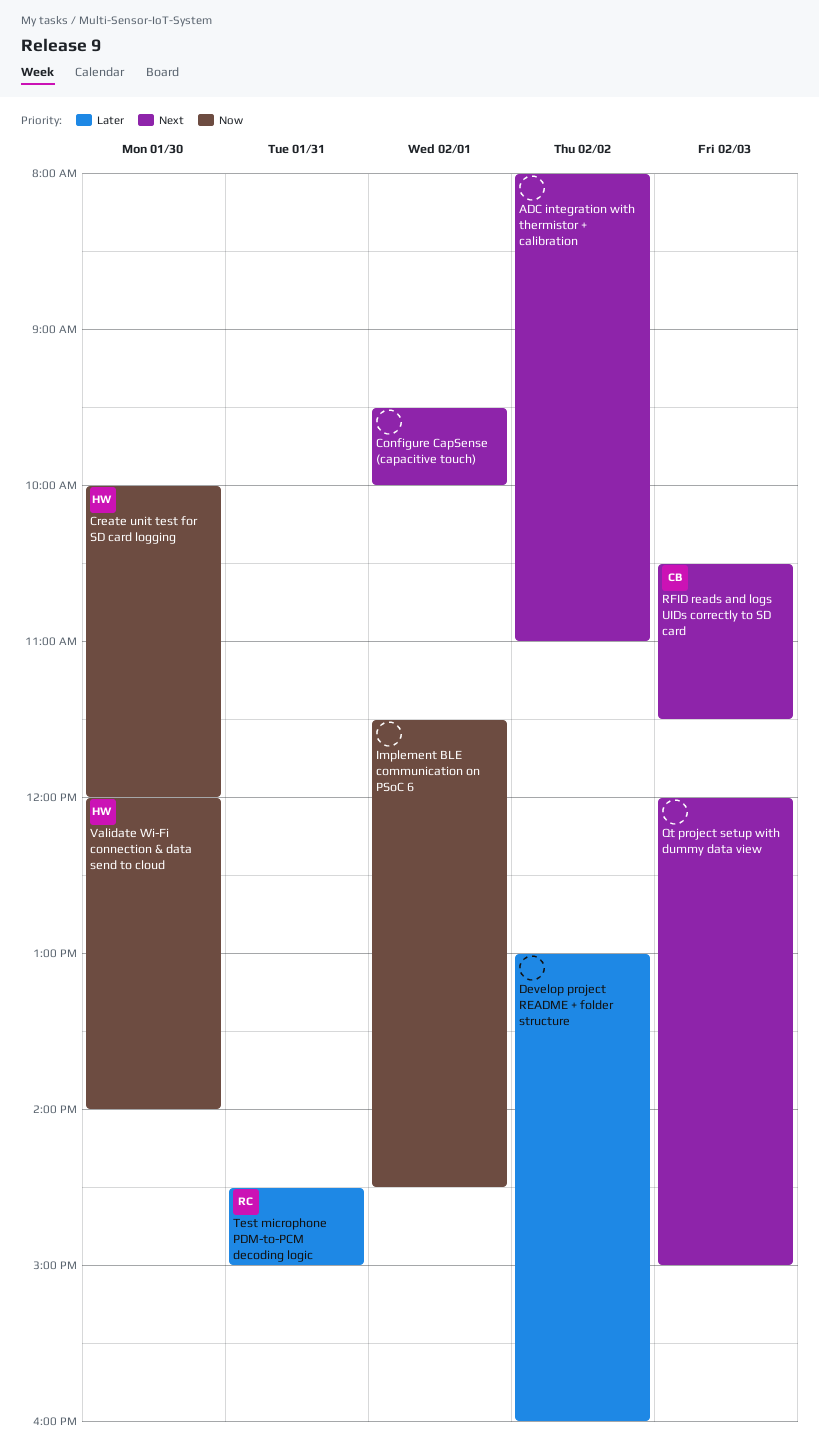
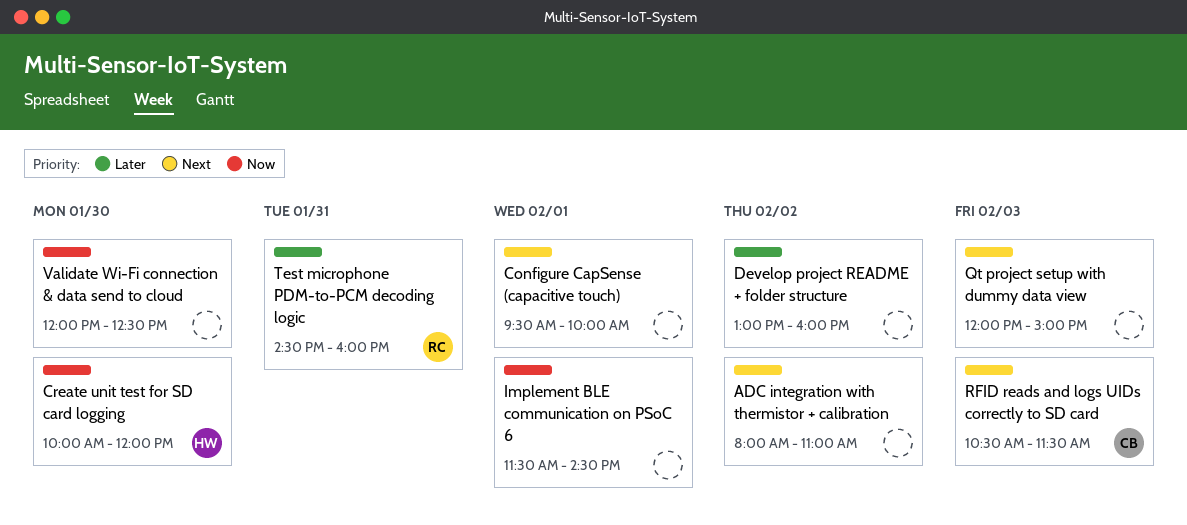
Test microphone PDM-to-PCM decoding logic, ends: 15:00 -> 16:00
Validate Wi-Fi connection & data send to cloud, owner: HW -> none
Validate Wi-Fi connection & data send to cloud, ends: 14:00 -> 12:30

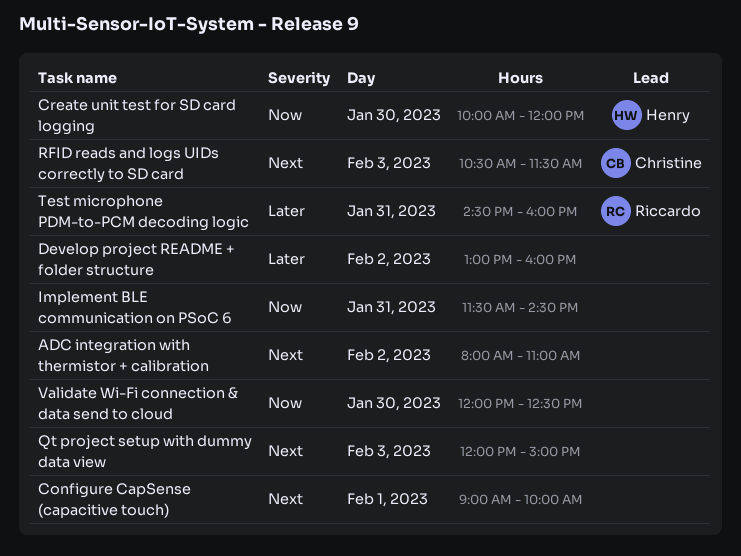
Configure CapSense (capacitive touch), begins: 09:30 -> 09:00
Implement BLE communication on PSoC 6, day: Feb 1 -> Jan 31

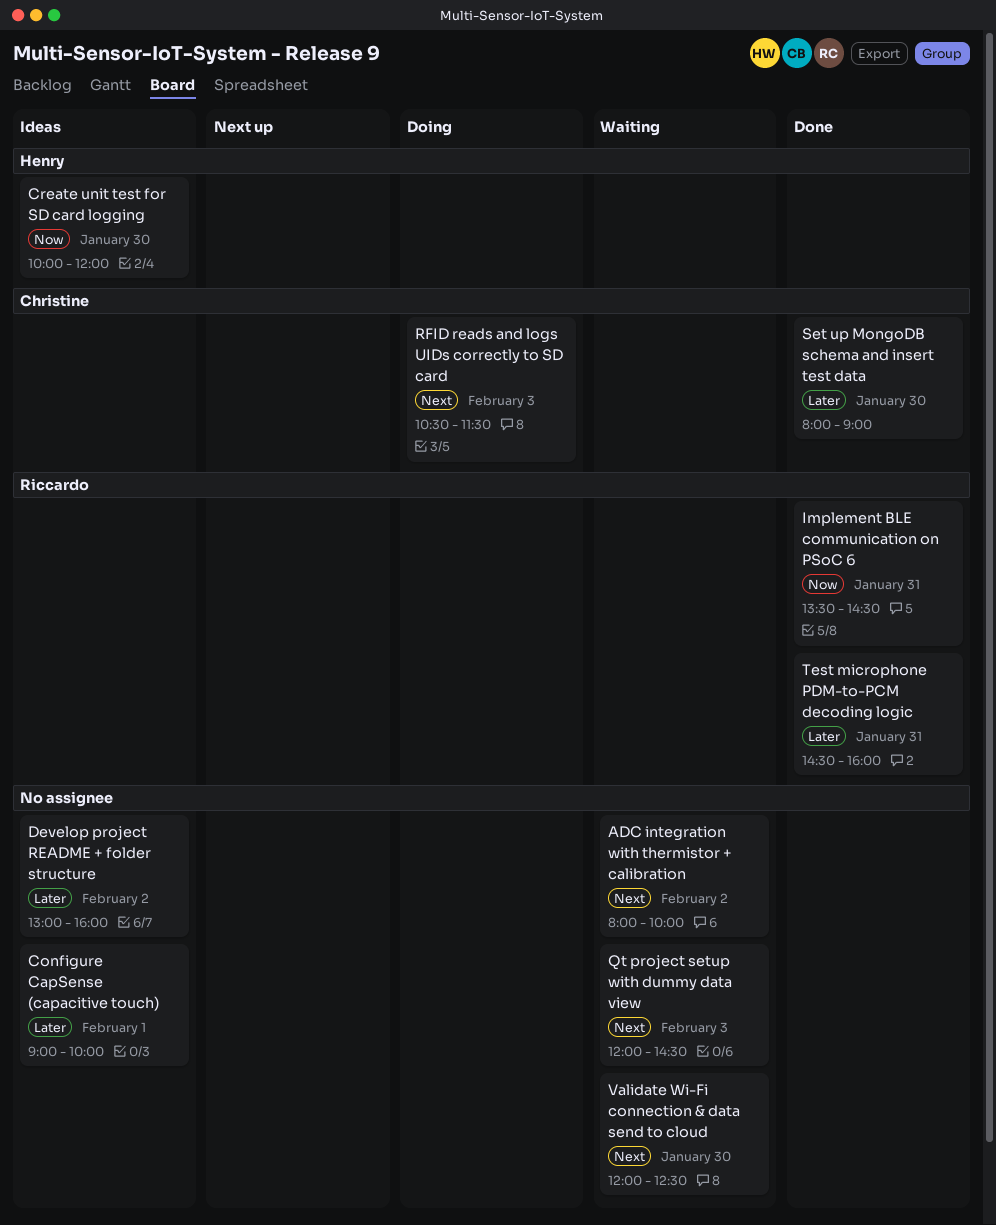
ADC integration with thermistor + calibration, ends: 11:00 -> 10:00
Configure CapSense (capacitive touch), priority: Next -> Later
Implement BLE communication on PSoC 6, owner: none -> Riccardo
Implement BLE communication on PSoC 6, begins: 11:30 -> 13:30
Qt project setup with dummy data view, ends: 15:00 -> 14:30
Set up MongoDB schema and insert test data: none -> present
Validate Wi-Fi connection & data send to cloud, priority: Now -> Next

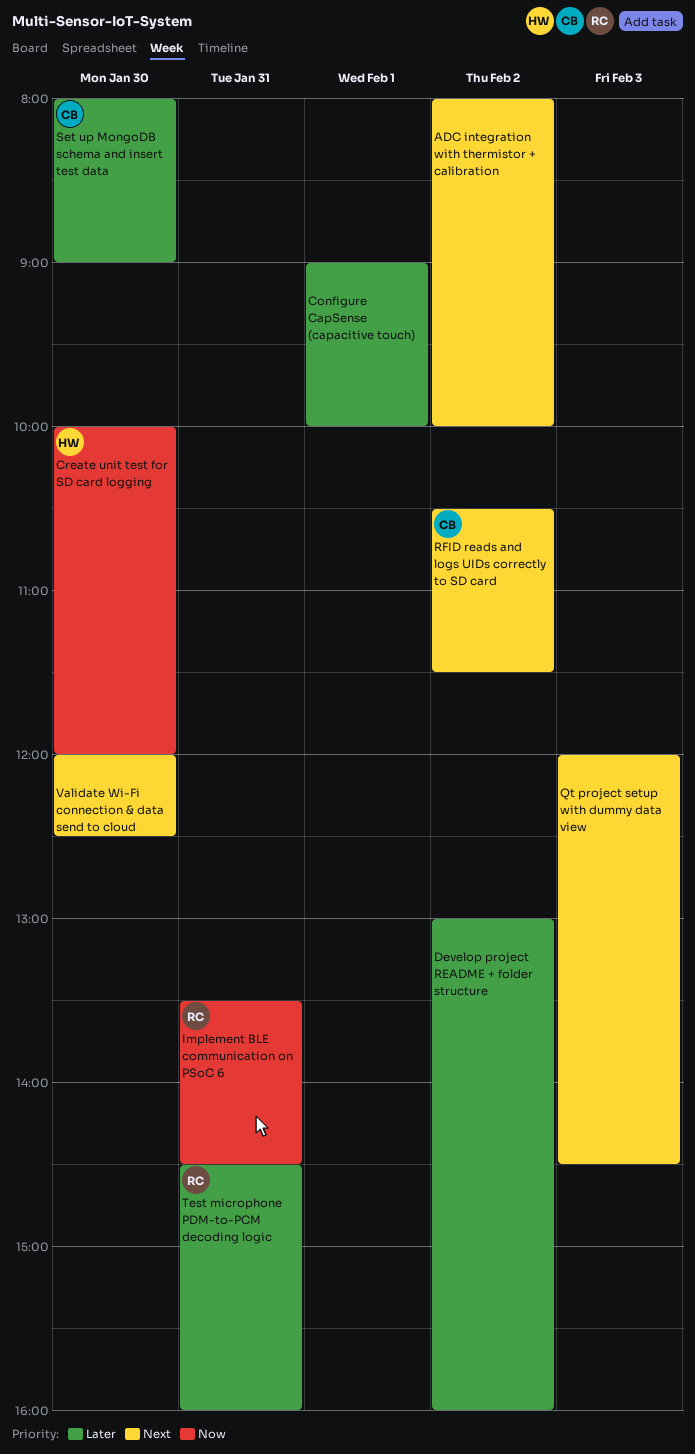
RFID reads and logs UIDs correctly to SD card, day: Feb 3 -> Feb 2

